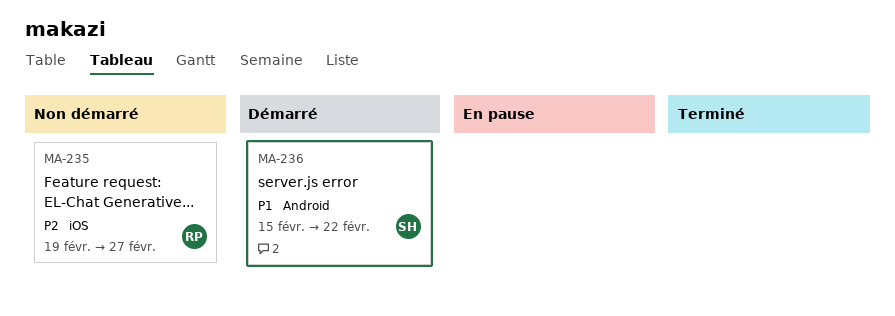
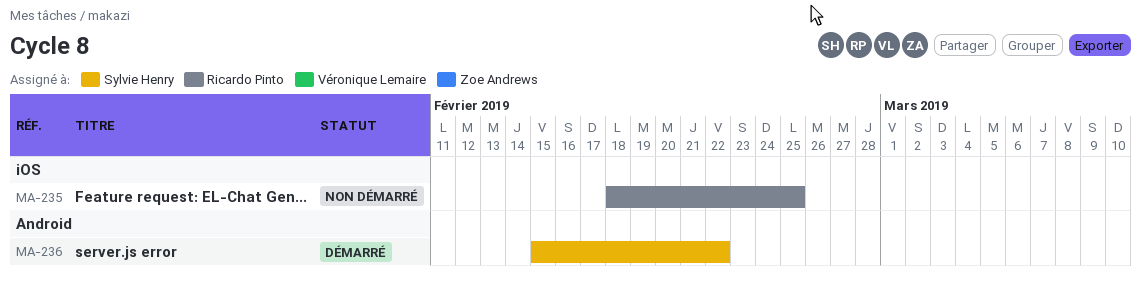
MA-235, start: Feb 19 -> Feb 18
MA-235, due: Feb 27 -> Feb 25

